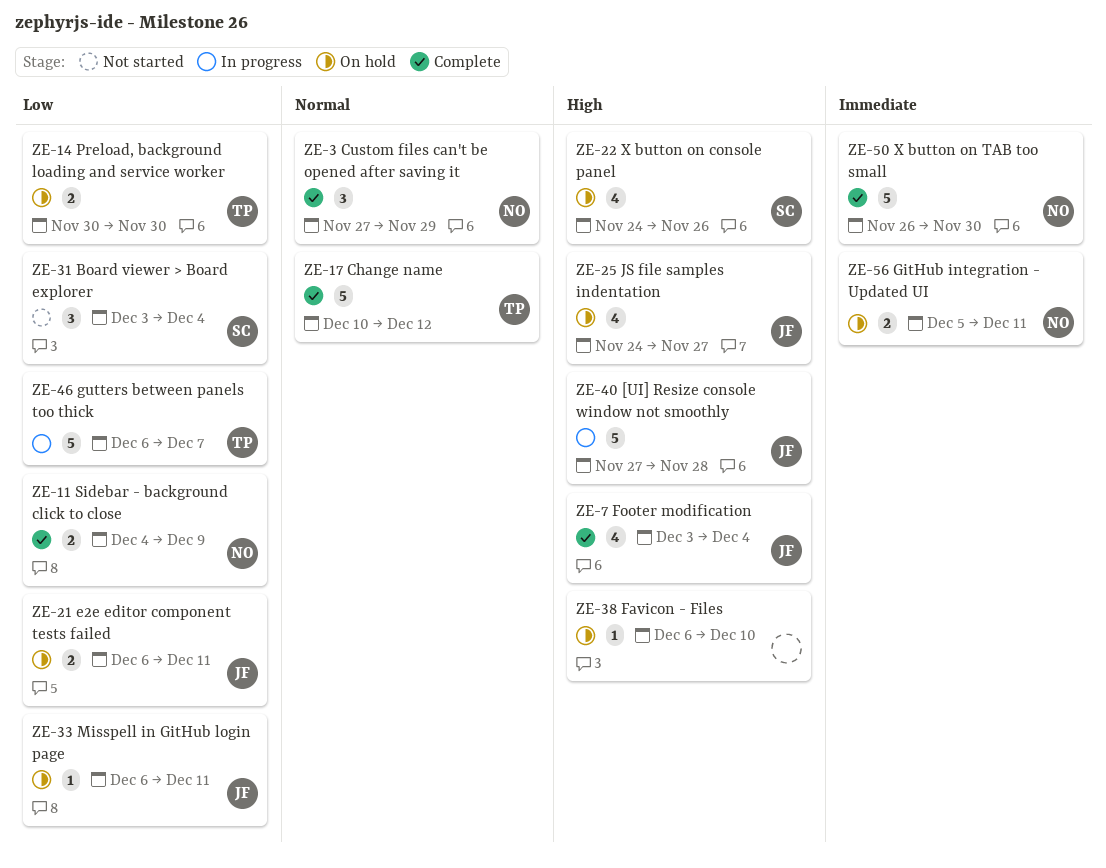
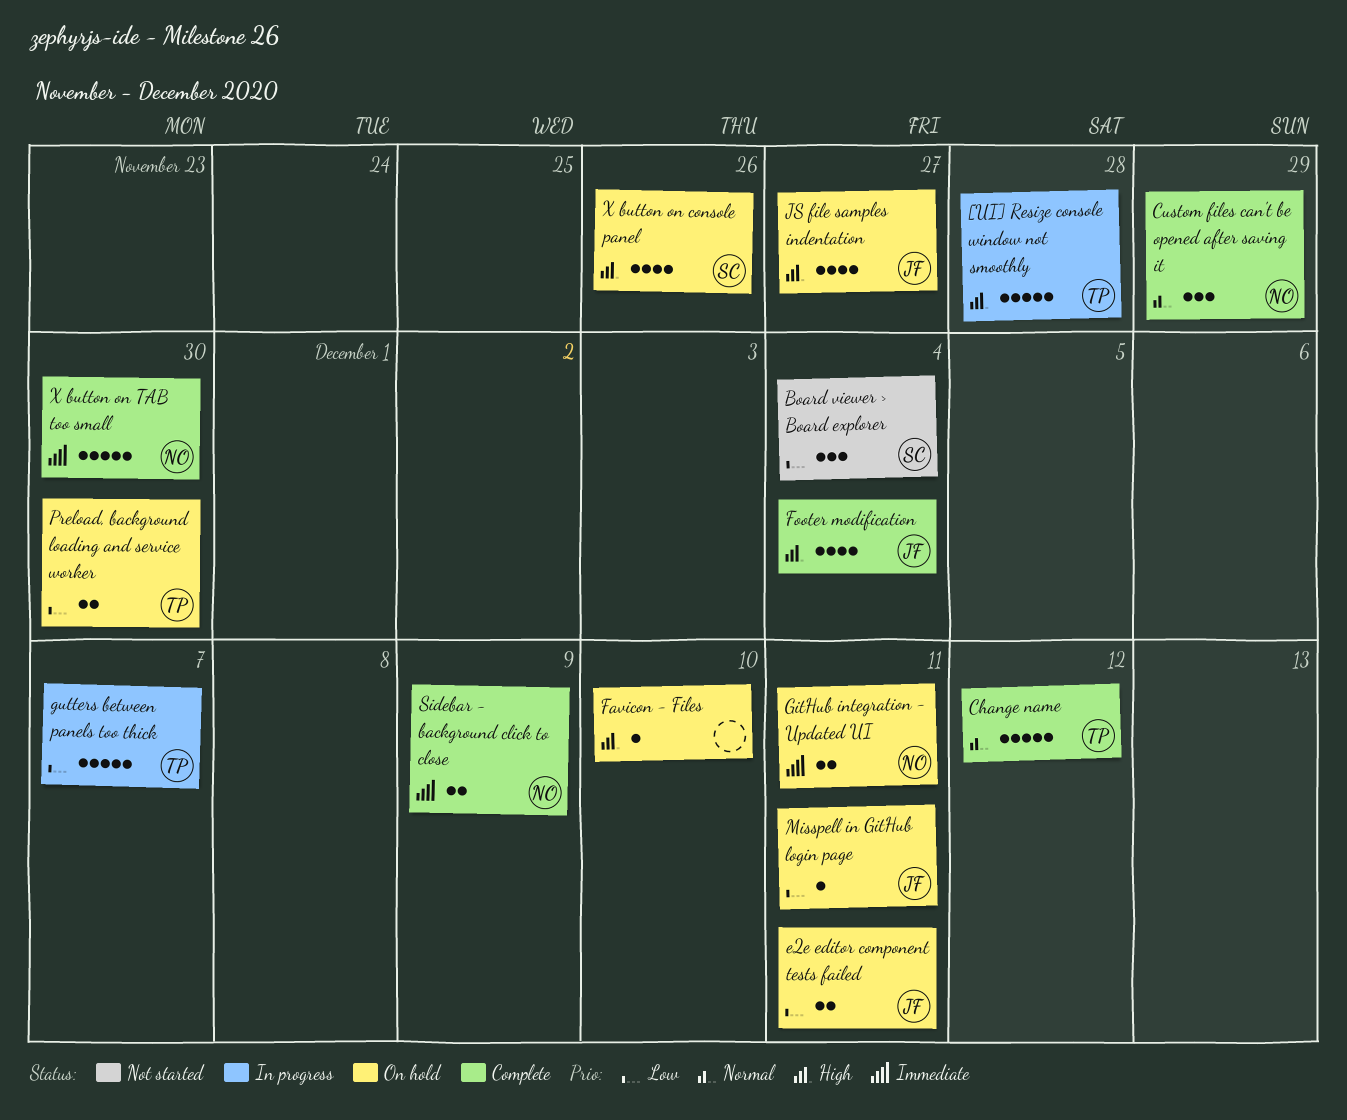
[UI] Resize console window not smoothly, owner: JF -> TP
Sidebar - background click to close, priority: Low -> Immediate

